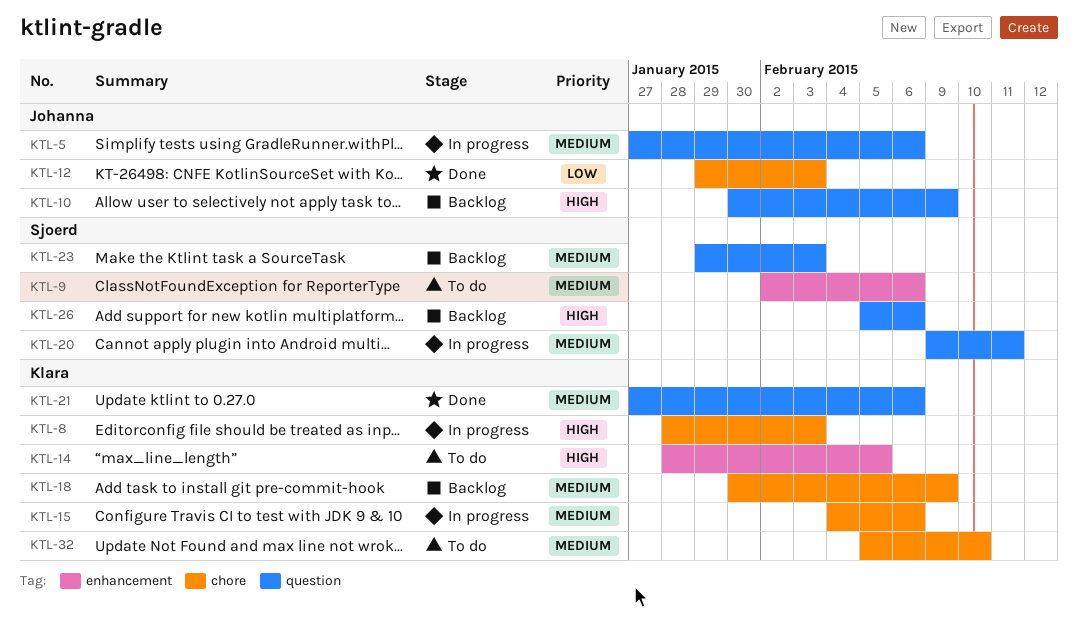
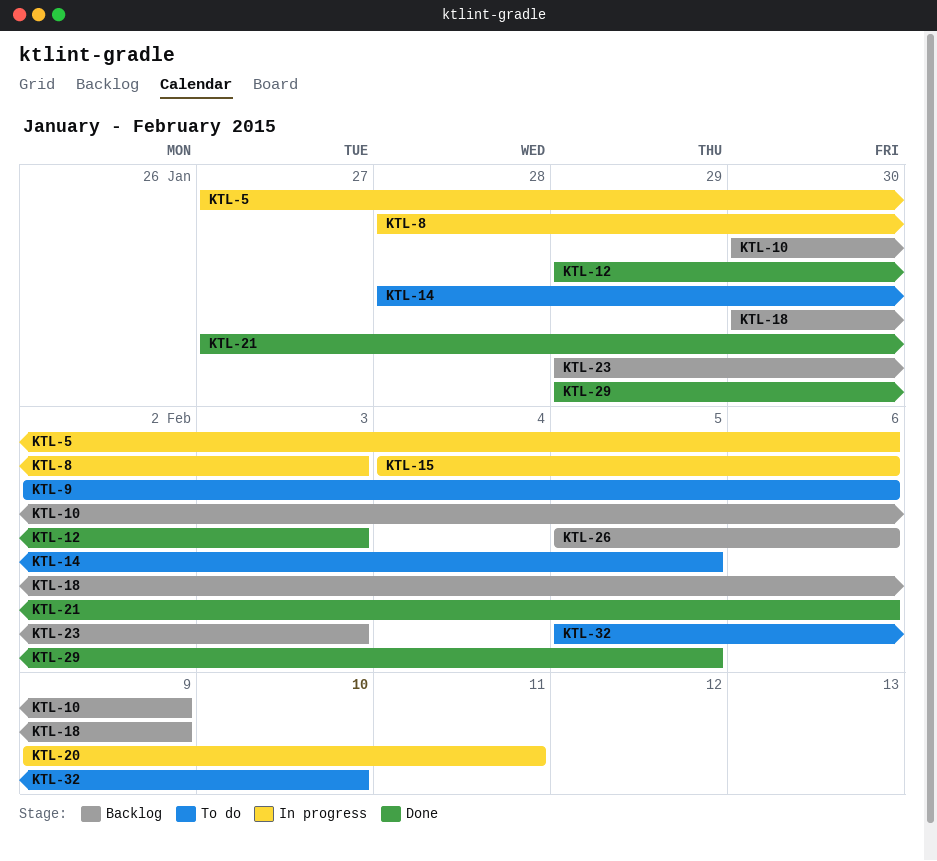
KTL-29: none -> present

